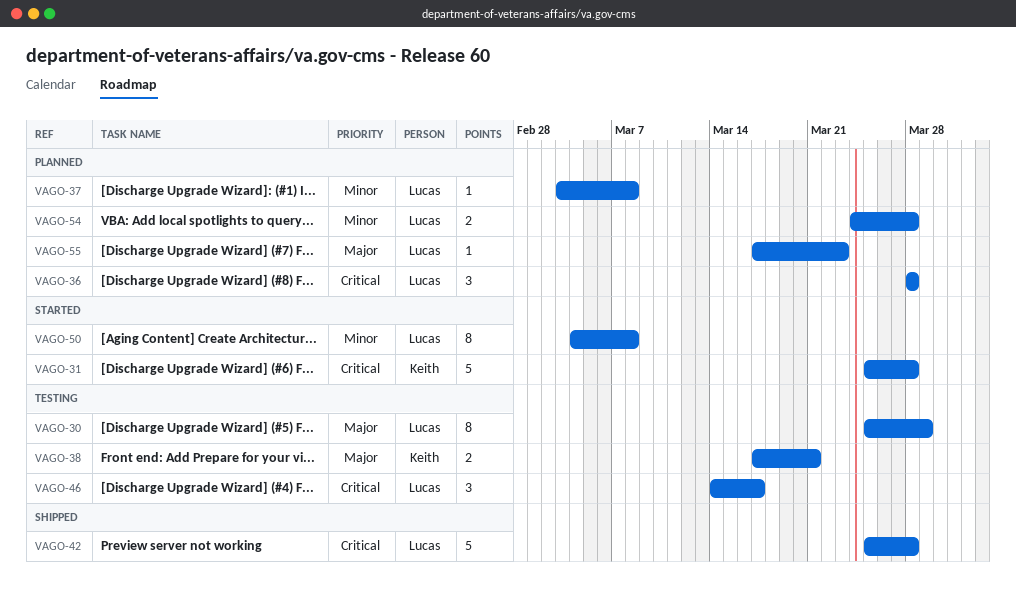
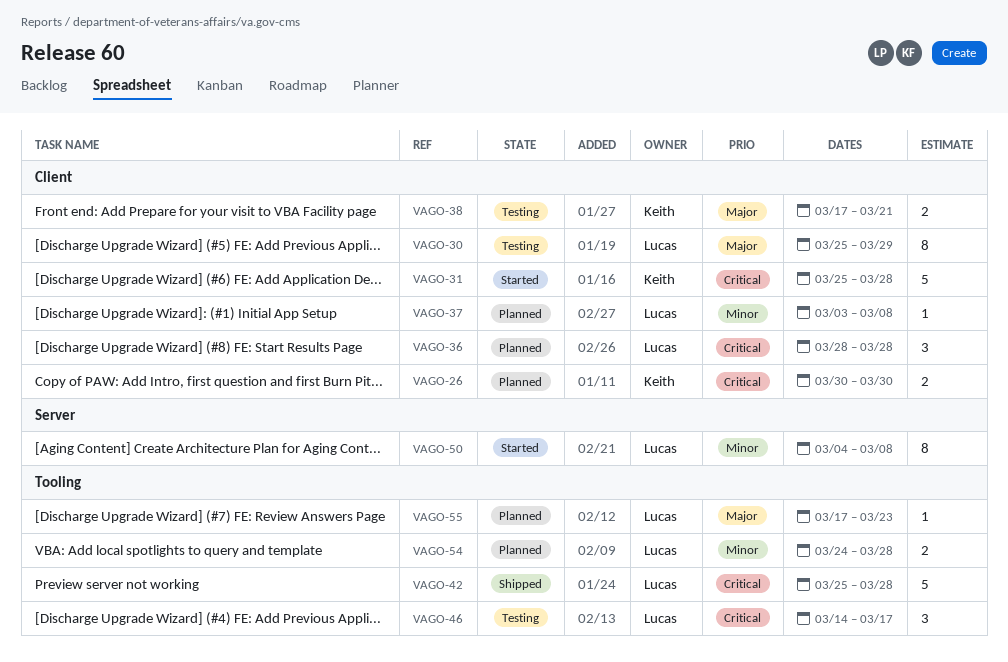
VAGO-26: none -> present

